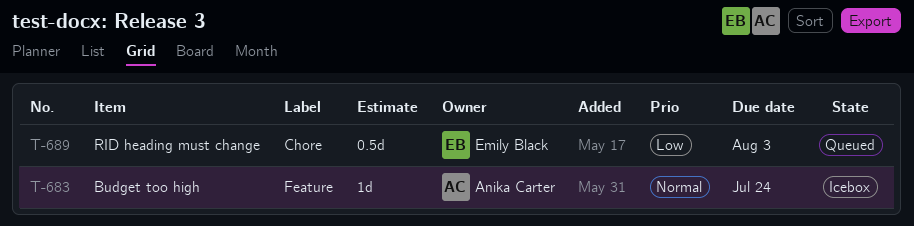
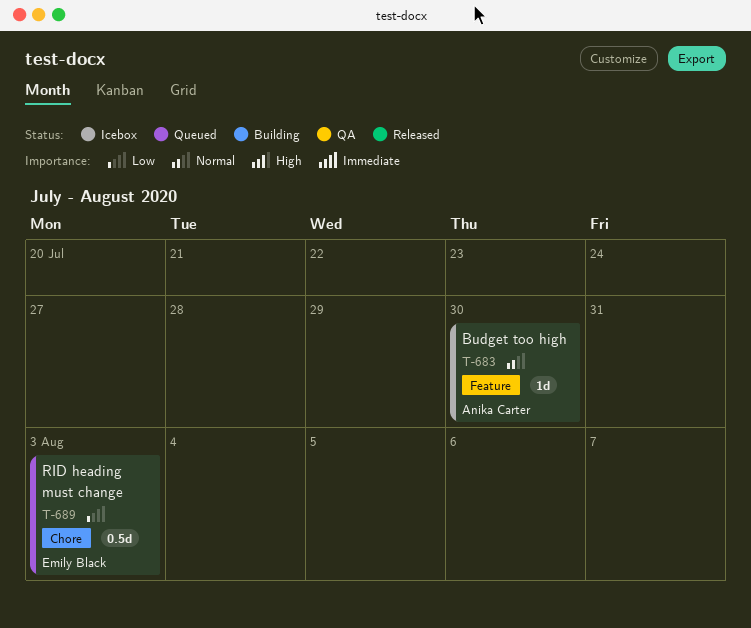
T-683, due: Jul 24 -> Jul 30

